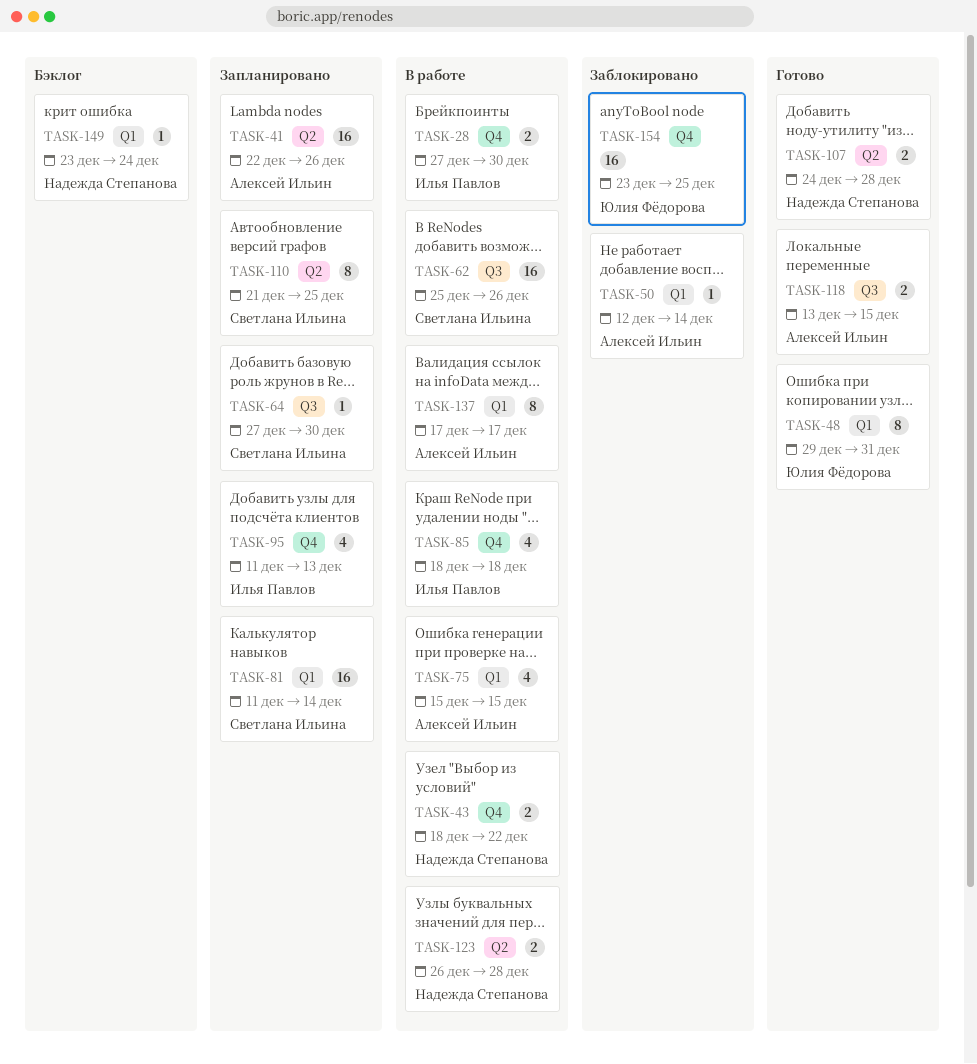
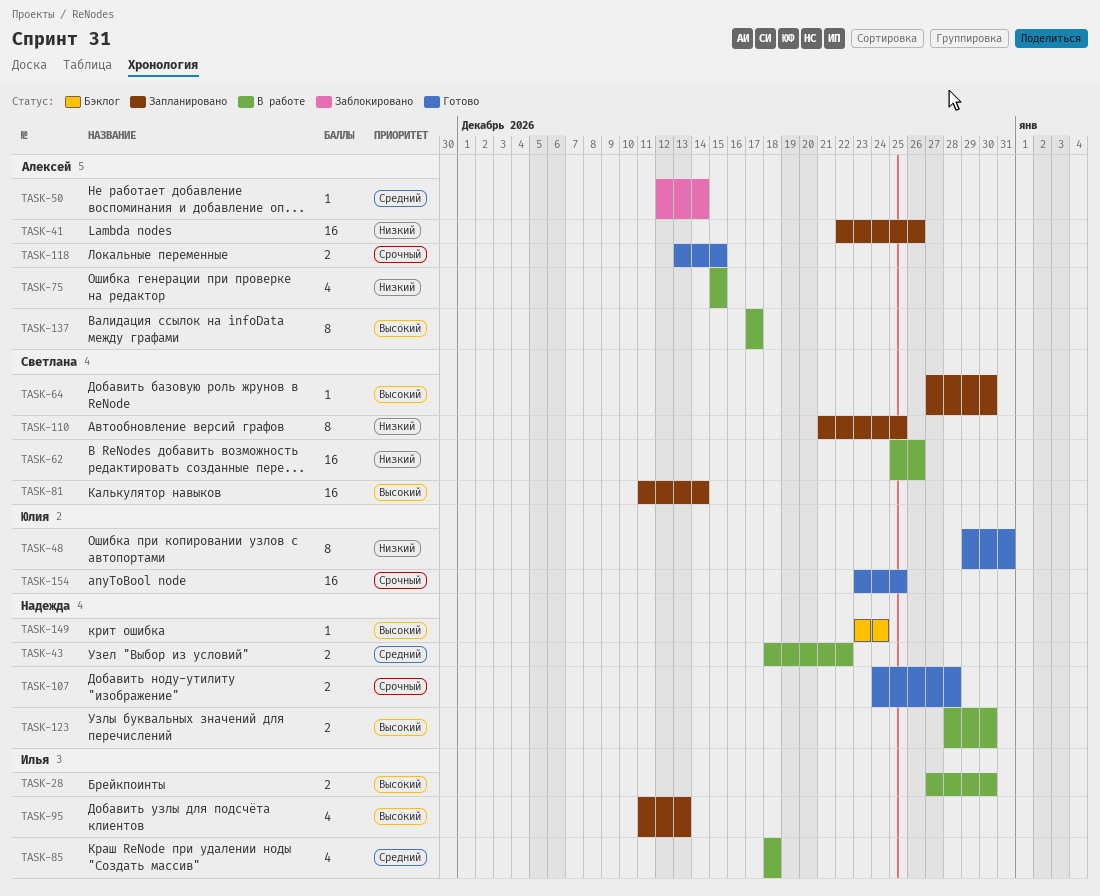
TASK-123, start: Dec 26 -> Dec 28
TASK-123, due: Dec 28 -> Dec 30
TASK-154, status: Заблокировано -> Готово

